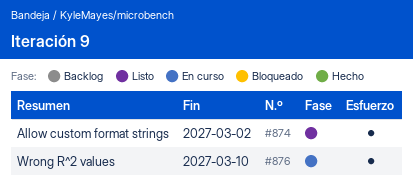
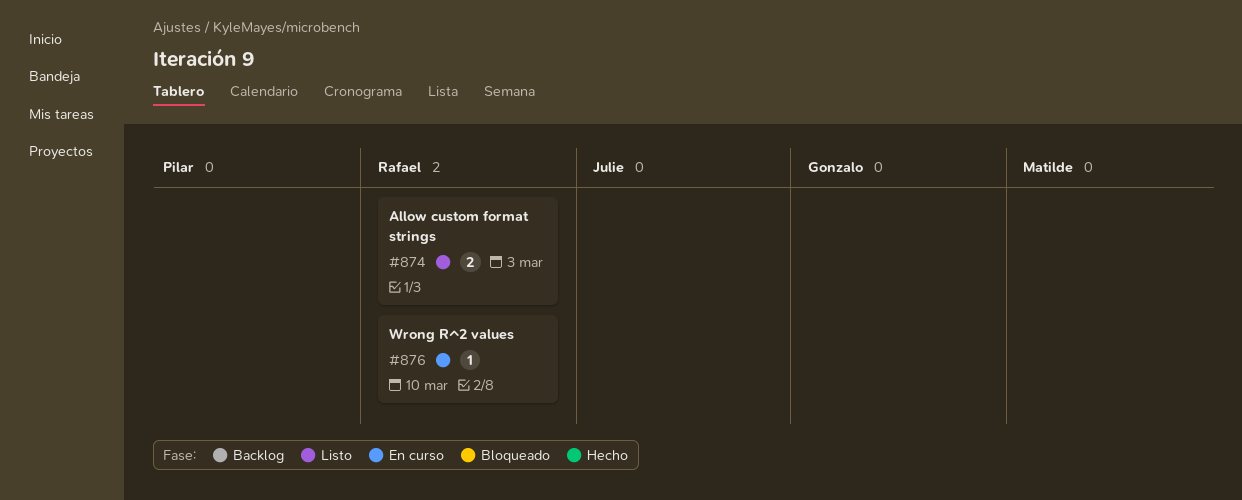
#874, estimate: 1 -> 2
#874, due: Mar 2 -> Mar 3

